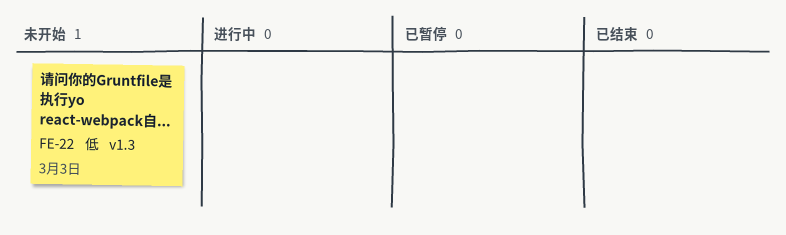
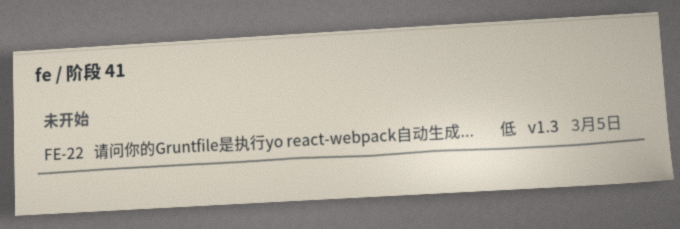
FE-22, due: Mar 3 -> Mar 5

